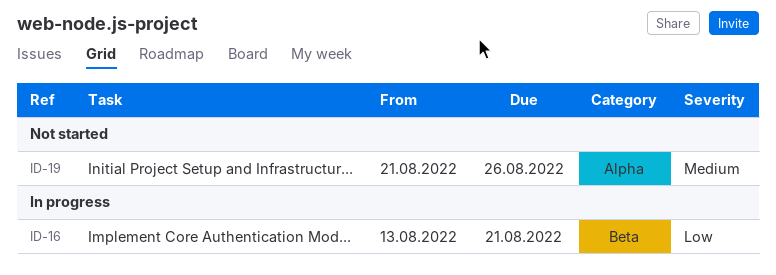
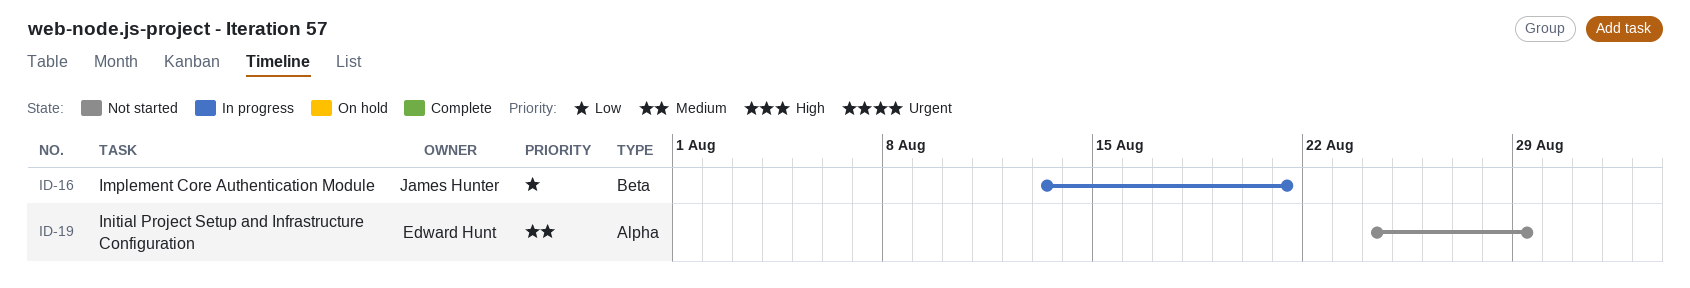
ID-19, start: Aug 21 -> Aug 24
ID-19, due: Aug 26 -> Aug 29

